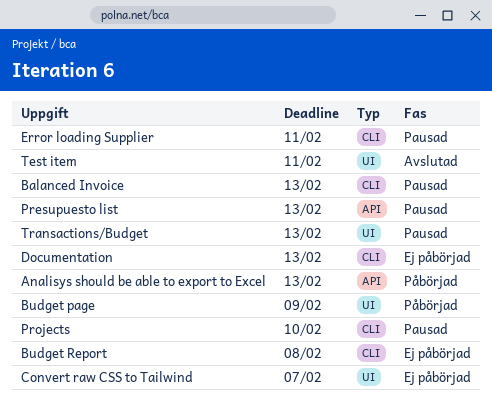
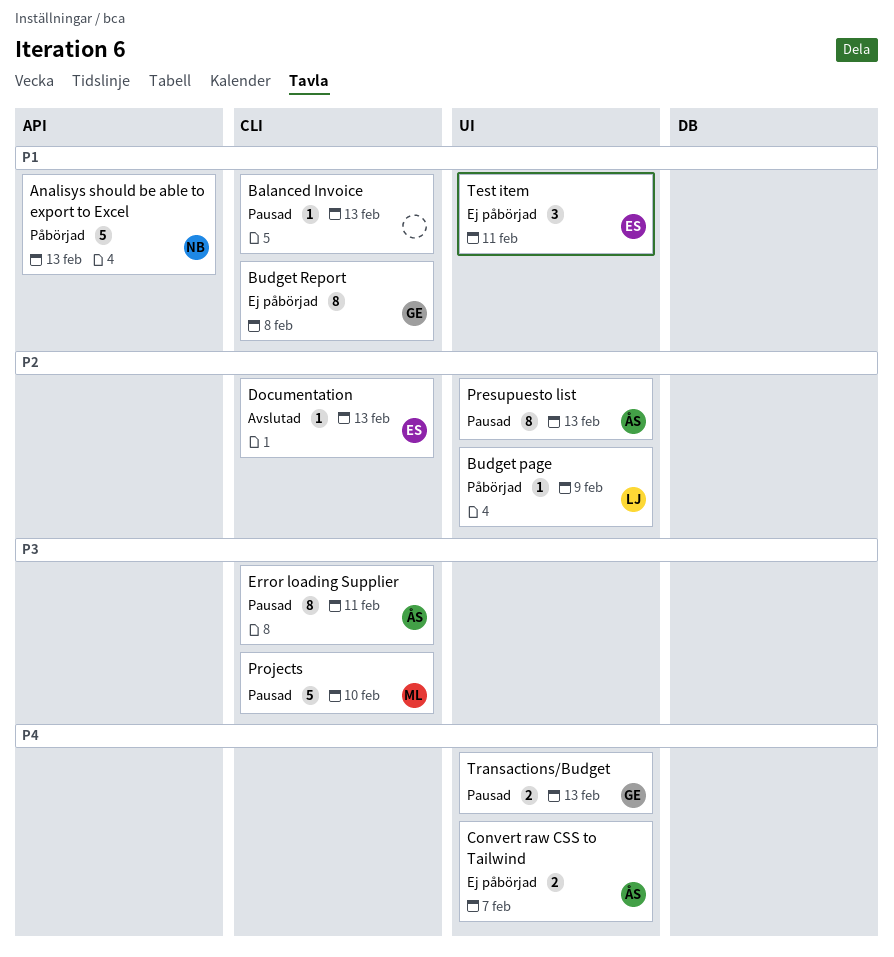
Documentation, status: Ej påbörjad -> Avslutad
Presupuesto list, label: API -> UI
Test item, status: Avslutad -> Ej påbörjad

